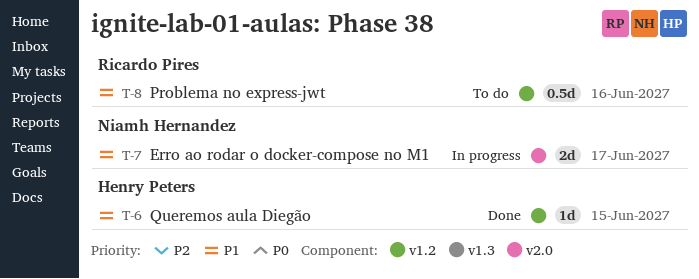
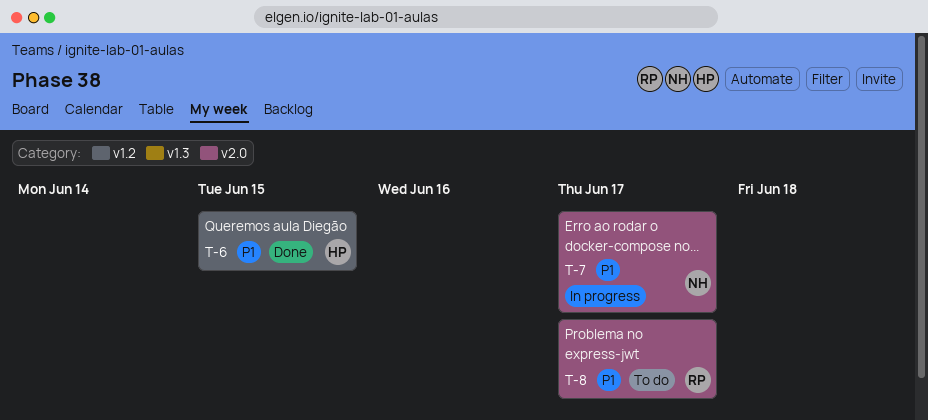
T-8, label: v1.2 -> v2.0
T-8, due: Jun 16 -> Jun 17

